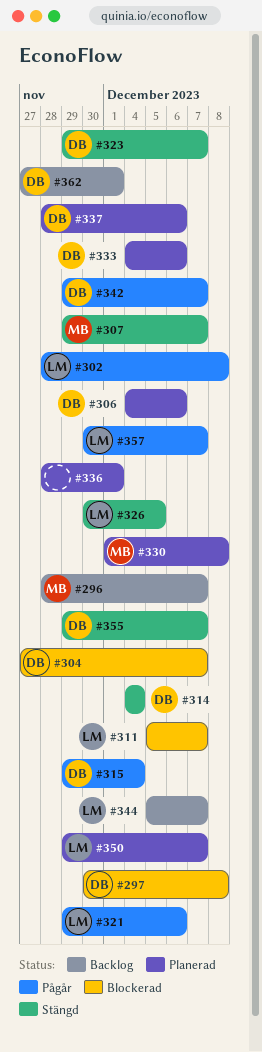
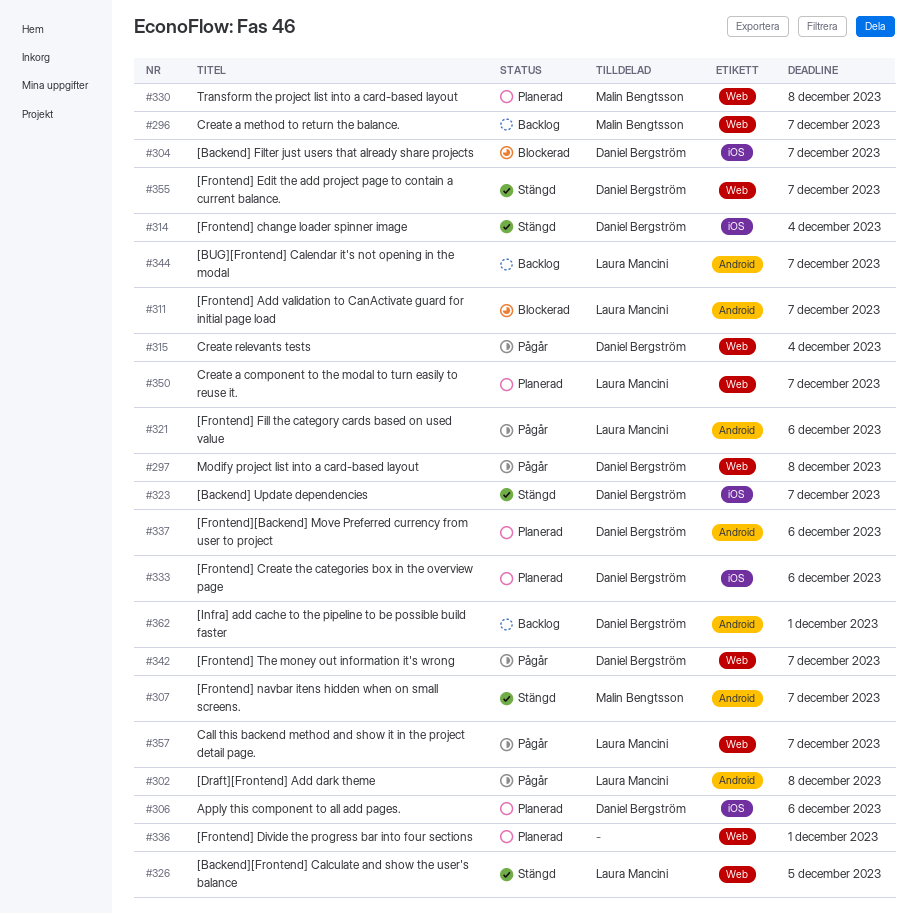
#297, status: Blockerad -> Pågår

